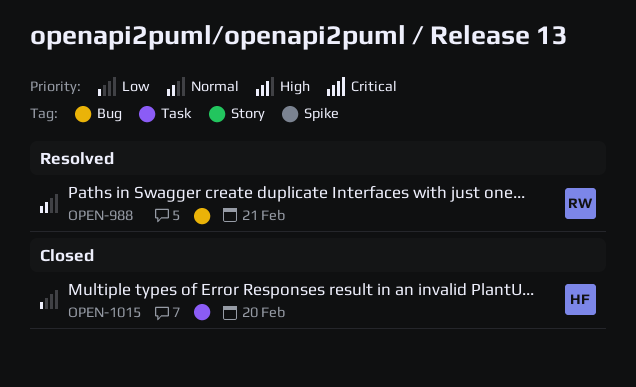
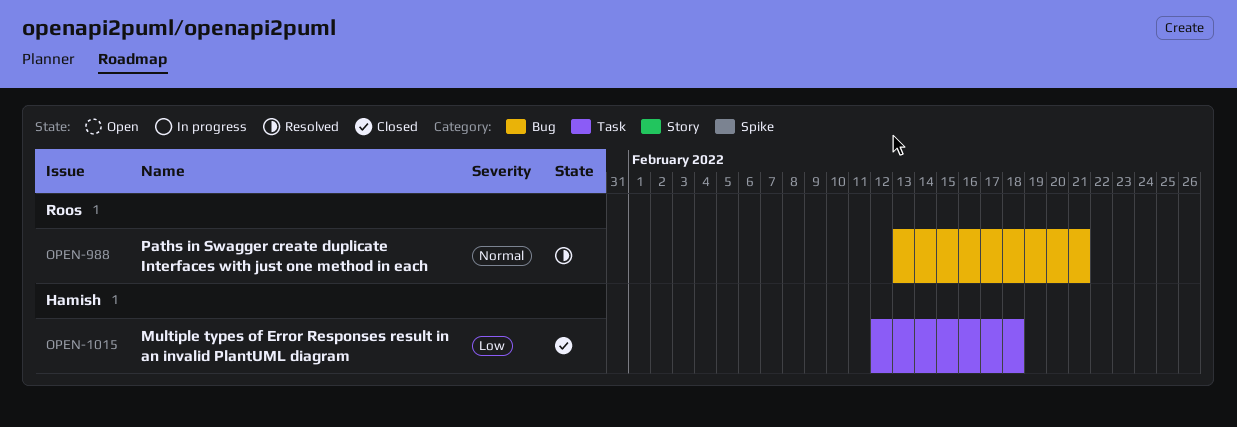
OPEN-1015, due: Feb 20 -> Feb 18

